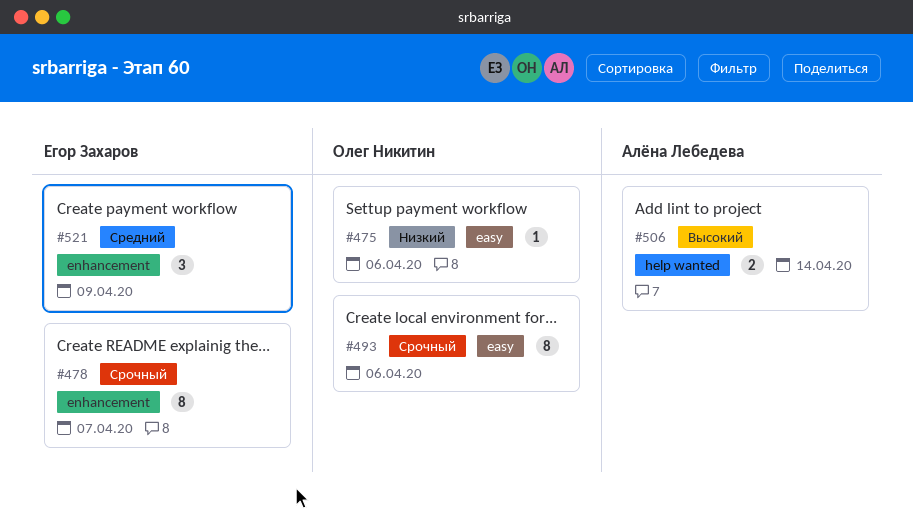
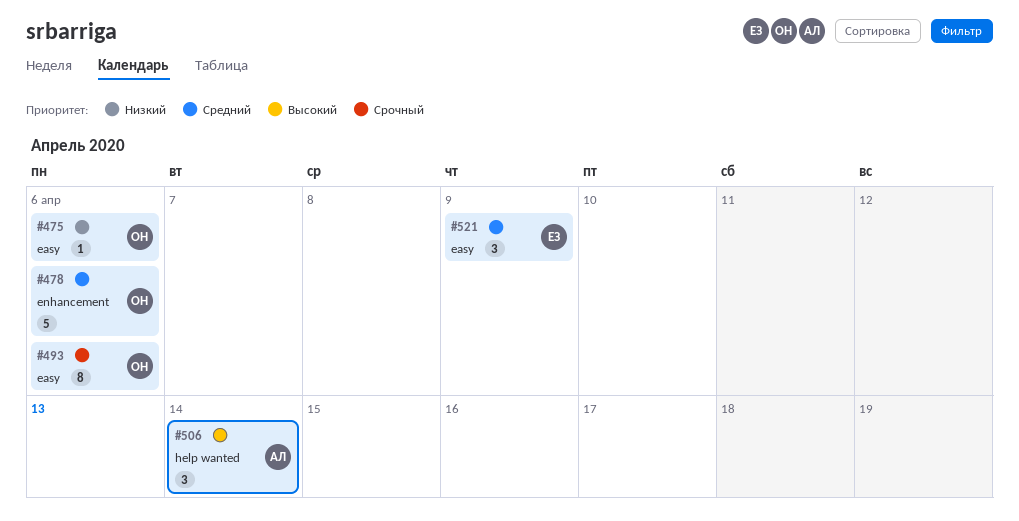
#478, owner: Егор Захаров -> Олег Никитин
#478, priority: Срочный -> Средний
#478, estimate: 8 -> 5
#478, due: Apr 7 -> Apr 6
#506, estimate: 2 -> 3
#521, label: enhancement -> easy

